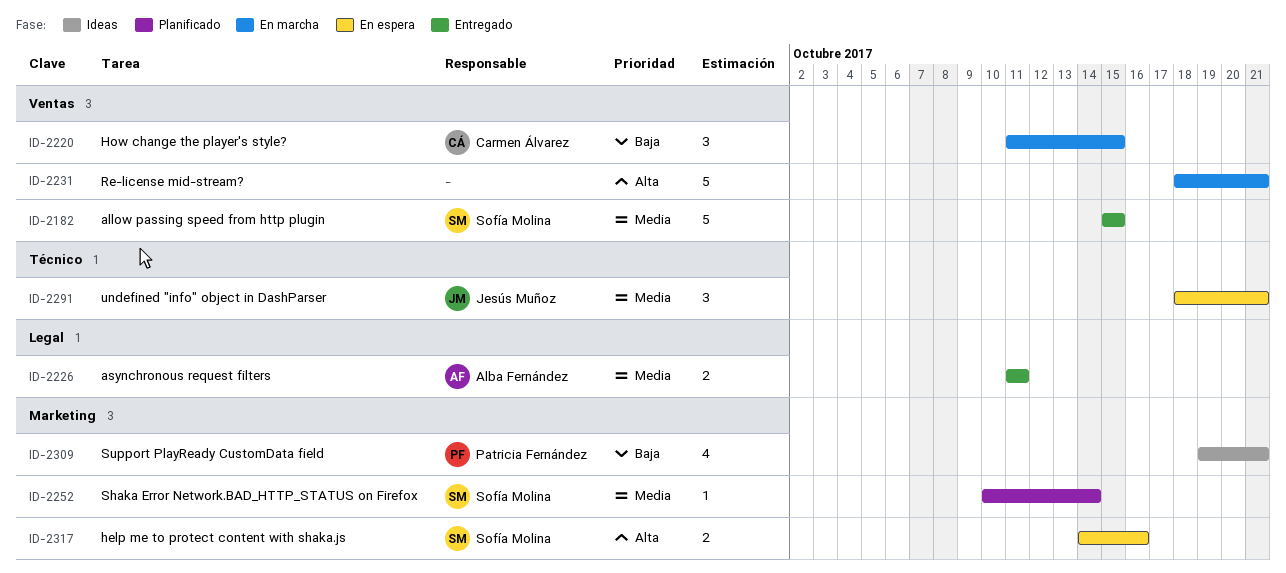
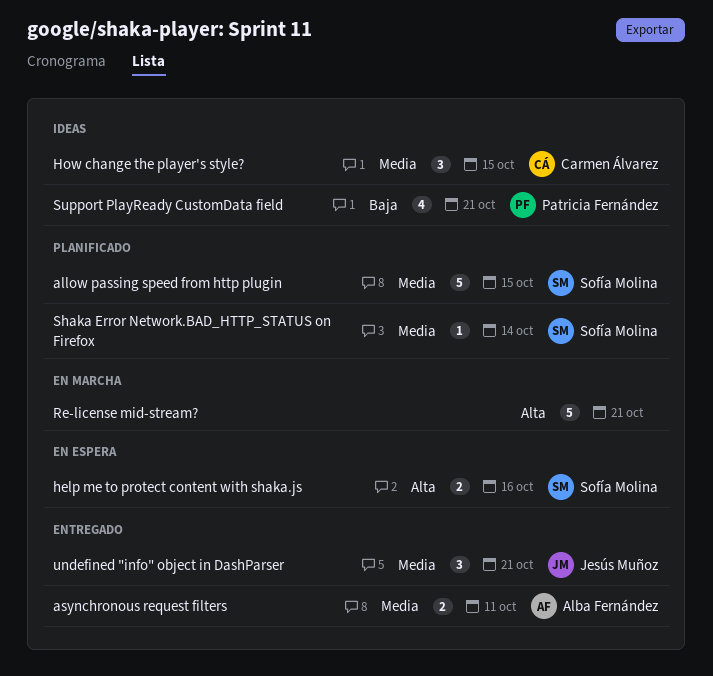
allow passing speed from http plugin, status: Entregado -> Planificado
How change the player's style?, status: En marcha -> Ideas
How change the player's style?, priority: Baja -> Media
undefined "info" object in DashParser, status: En espera -> Entregado

